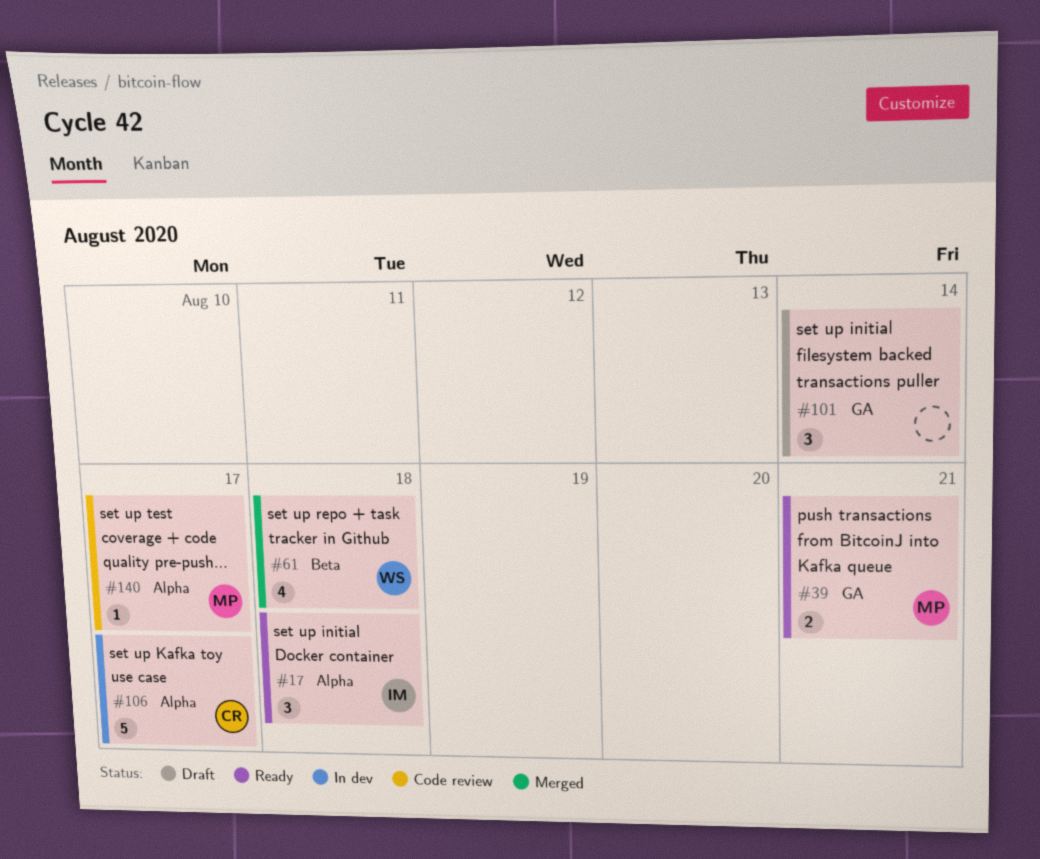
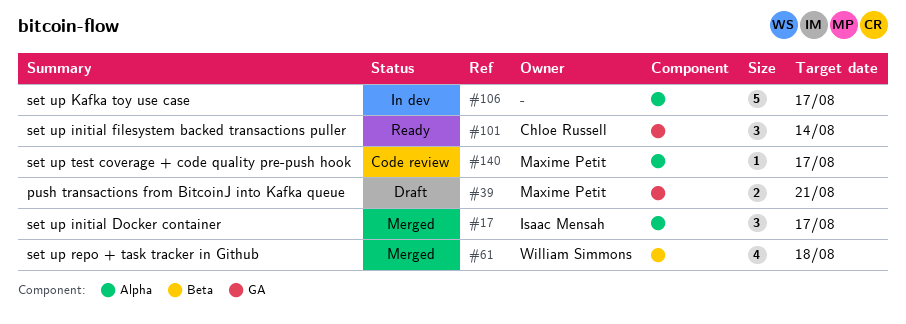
#17, status: Ready -> Merged
#17, due: Aug 18 -> Aug 17
#39, status: Ready -> Draft
#101, status: Draft -> Ready
#101, owner: none -> Chloe Russell
#106, owner: Chloe Russell -> none

